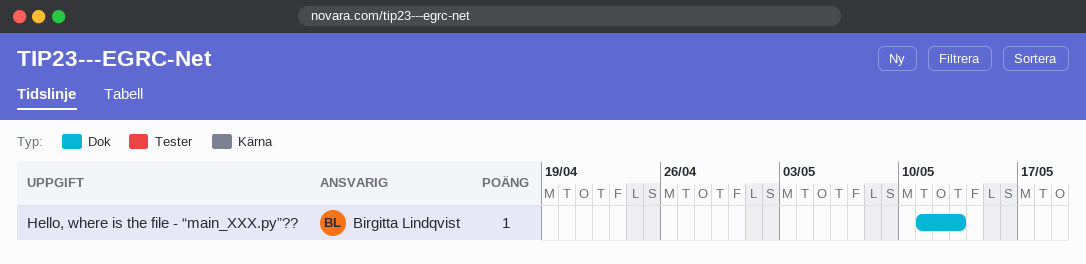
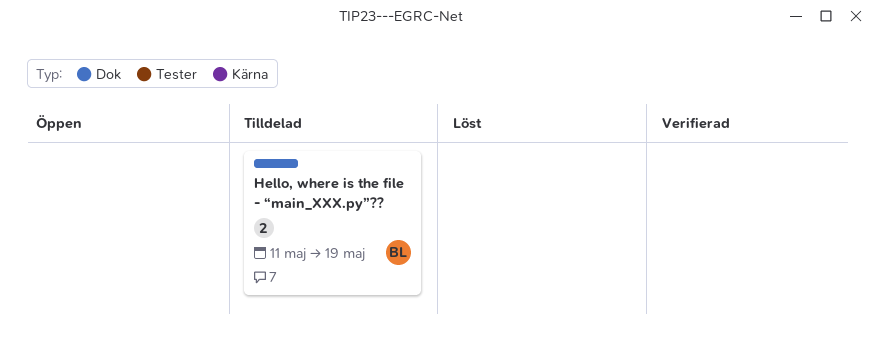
Hello, where is the file - “main_XXX.py”??, estimate: 1 -> 2
Hello, where is the file - “main_XXX.py”??, due: May 13 -> May 19

